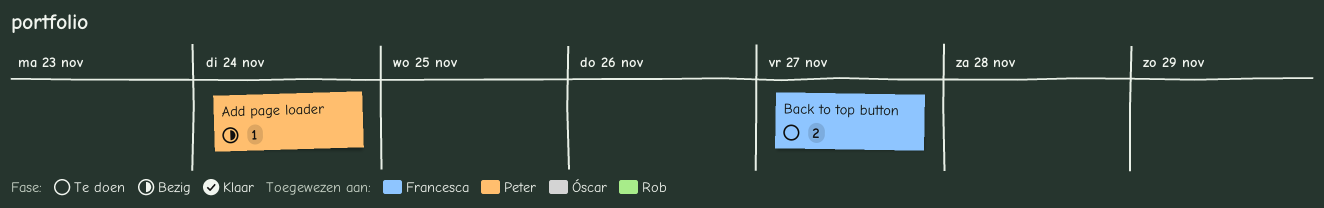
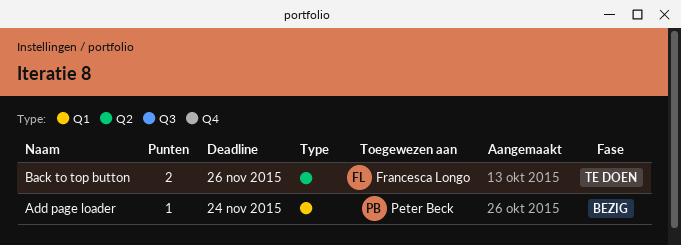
Back to top button, due: Nov 27 -> Nov 26

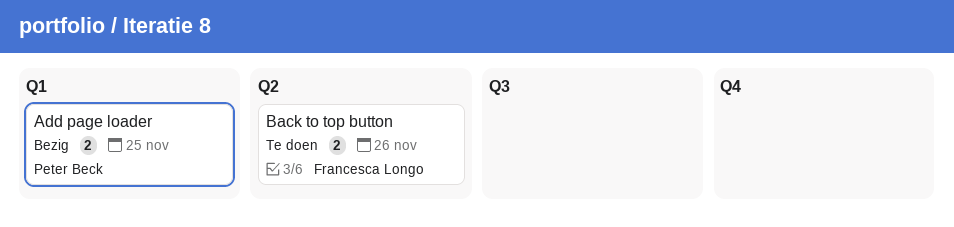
Add page loader, estimate: 1 -> 2
Add page loader, due: Nov 24 -> Nov 25

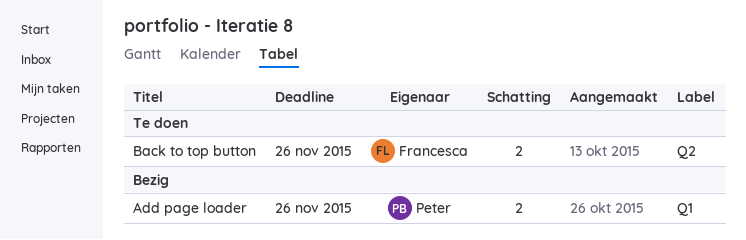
Add page loader, due: Nov 25 -> Nov 26

